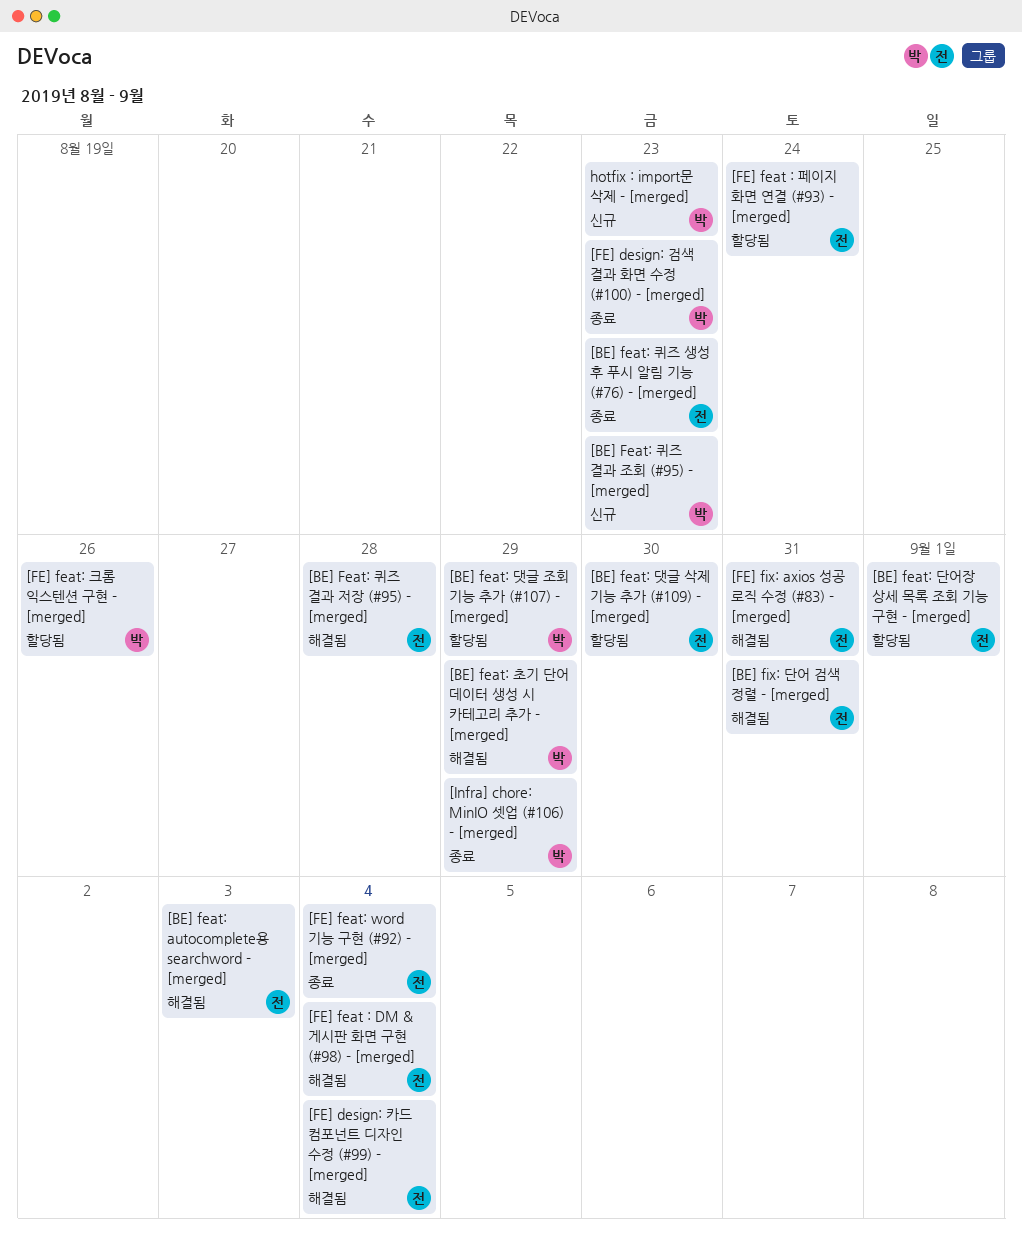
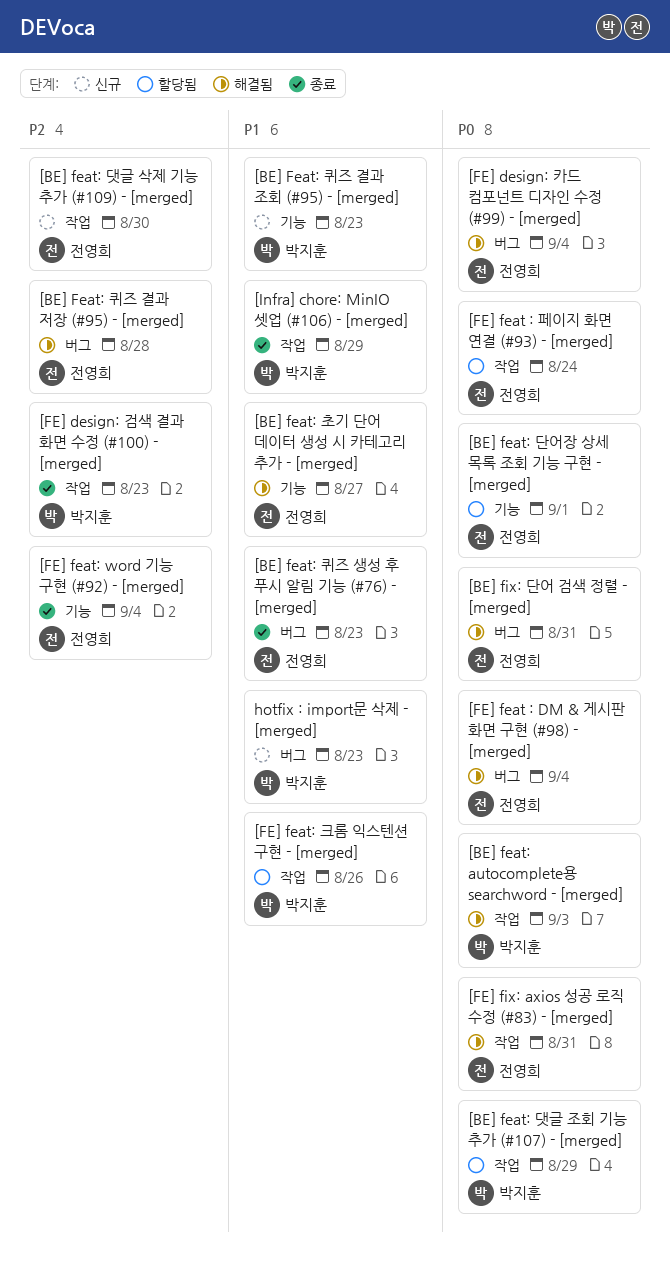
[BE] feat: autocomplete용 searchword - [merged], owner: 전영희 -> 박지훈
[BE] feat: 댓글 삭제 기능 추가 (#109) - [merged], status: 할당됨 -> 신규
[BE] feat: 초기 단어 데이터 생성 시 카테고리 추가 - [merged], owner: 박지훈 -> 전영희
[BE] feat: 초기 단어 데이터 생성 시 카테고리 추가 - [merged], due: Aug 29 -> Aug 27

